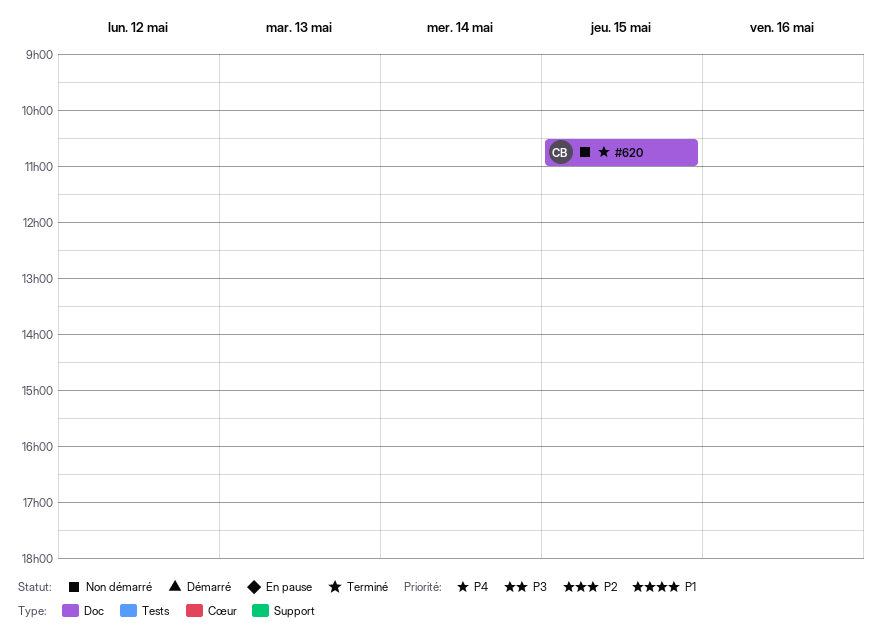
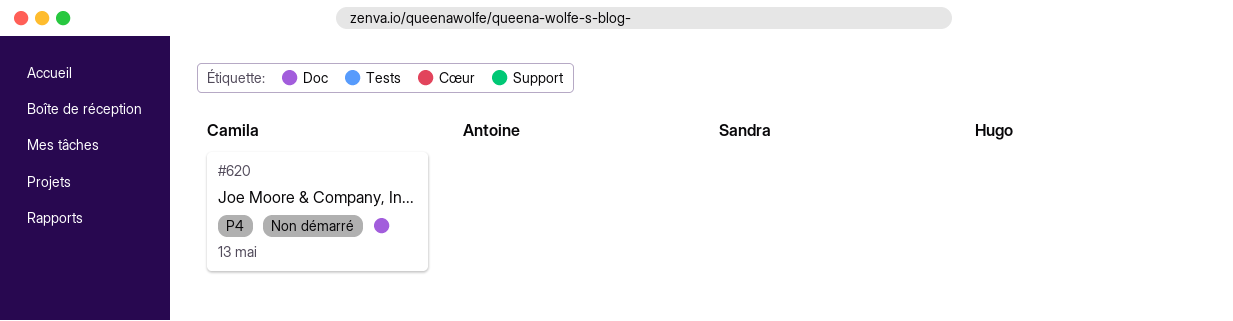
#620, day: May 15 -> May 13

